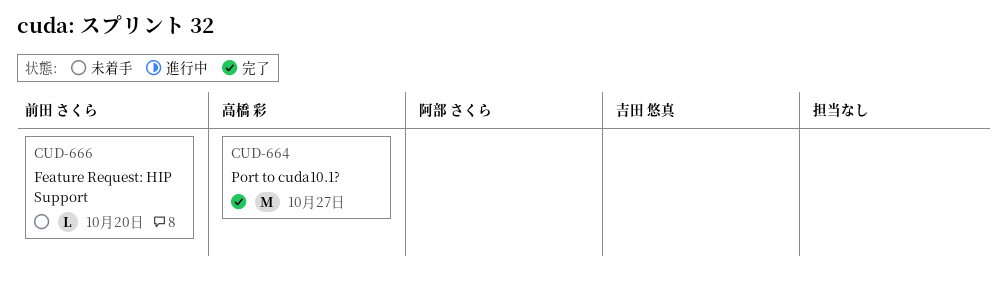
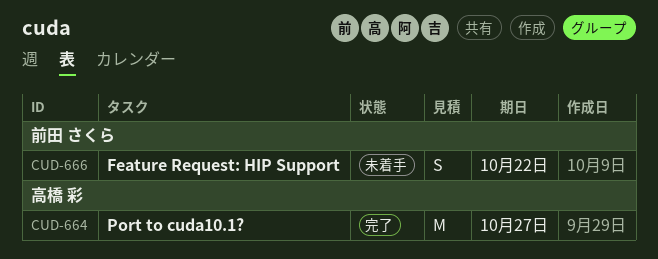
CUD-666, estimate: L -> S
CUD-666, due: Oct 20 -> Oct 22

